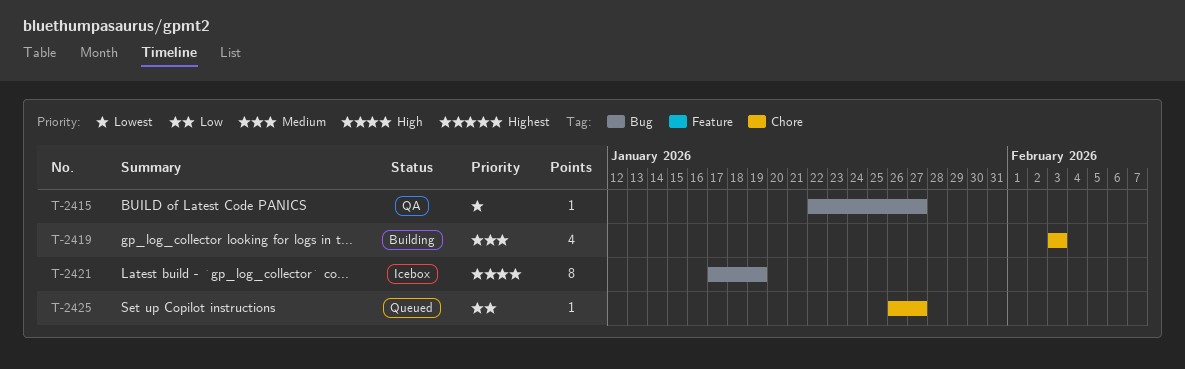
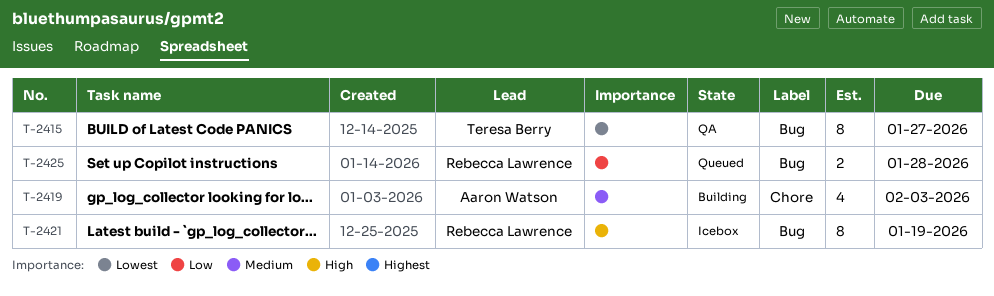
T-2415, estimate: 1 -> 8
T-2425, label: Chore -> Bug
T-2425, estimate: 1 -> 2
T-2425, due: Jan 27 -> Jan 28

